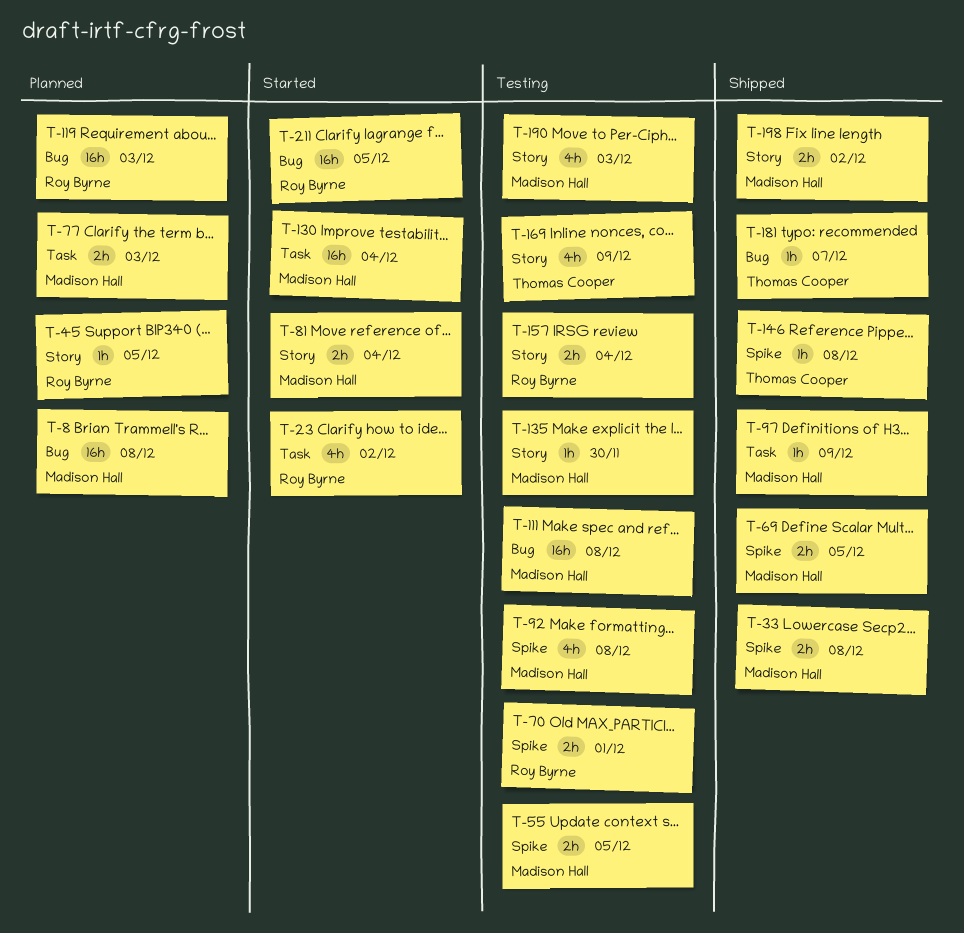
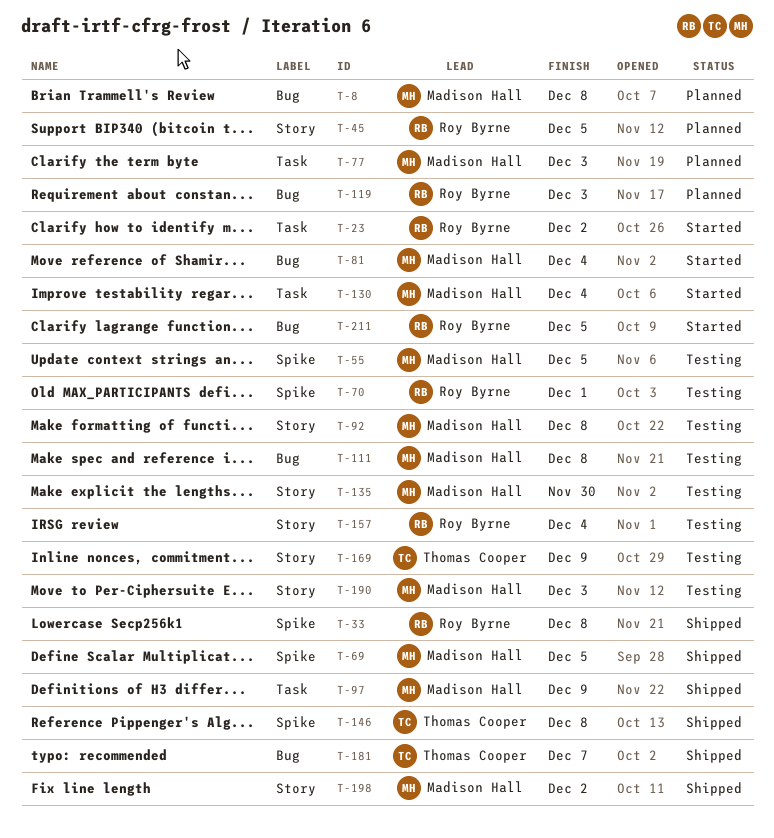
T-33, owner: Madison Hall -> Roy Byrne
T-81, label: Story -> Bug
T-92, label: Spike -> Story

